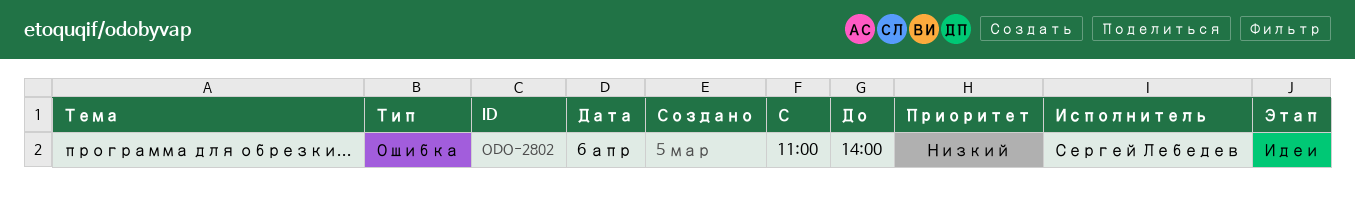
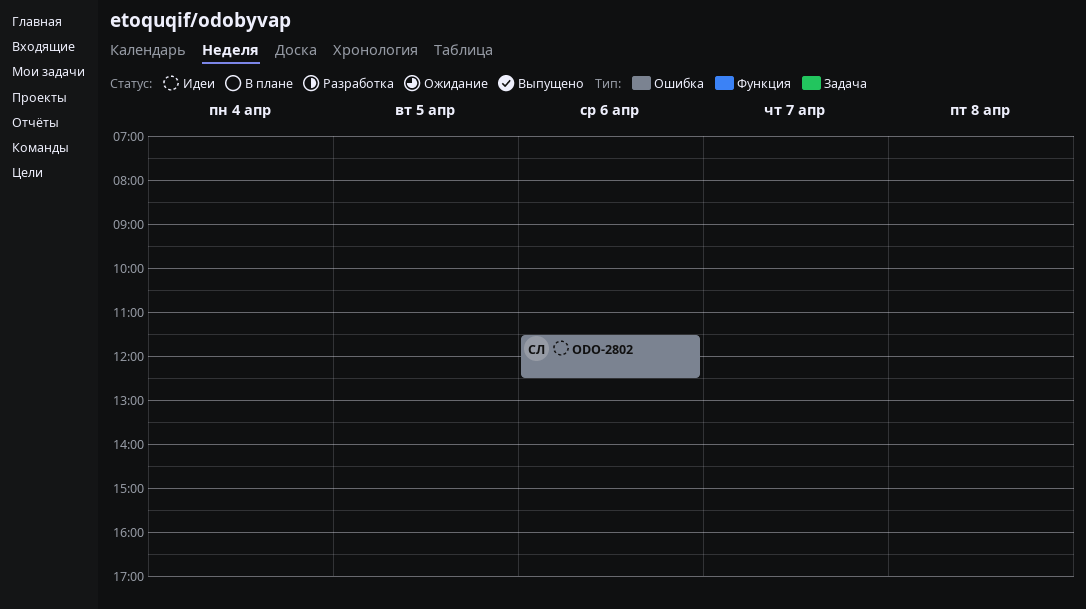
ODO-2802, begins: 11:00 -> 11:30
ODO-2802, ends: 14:00 -> 12:30

